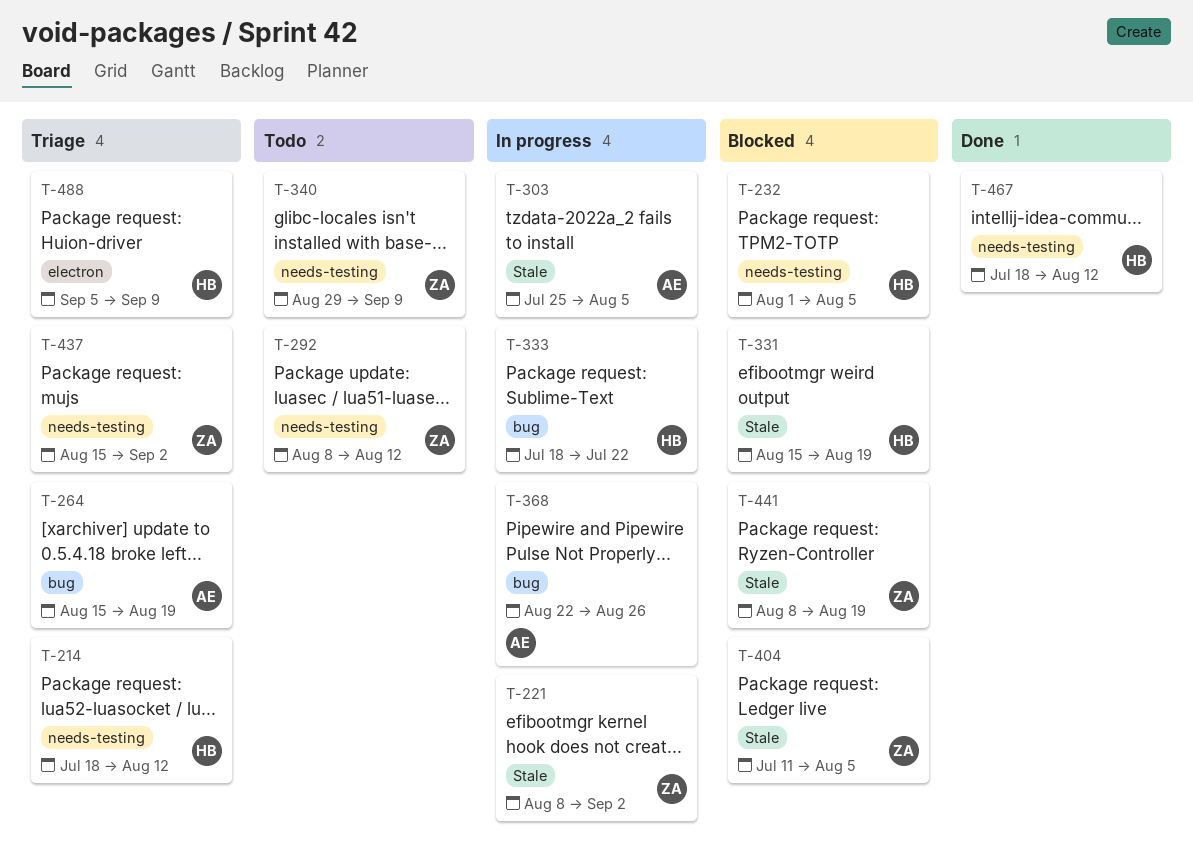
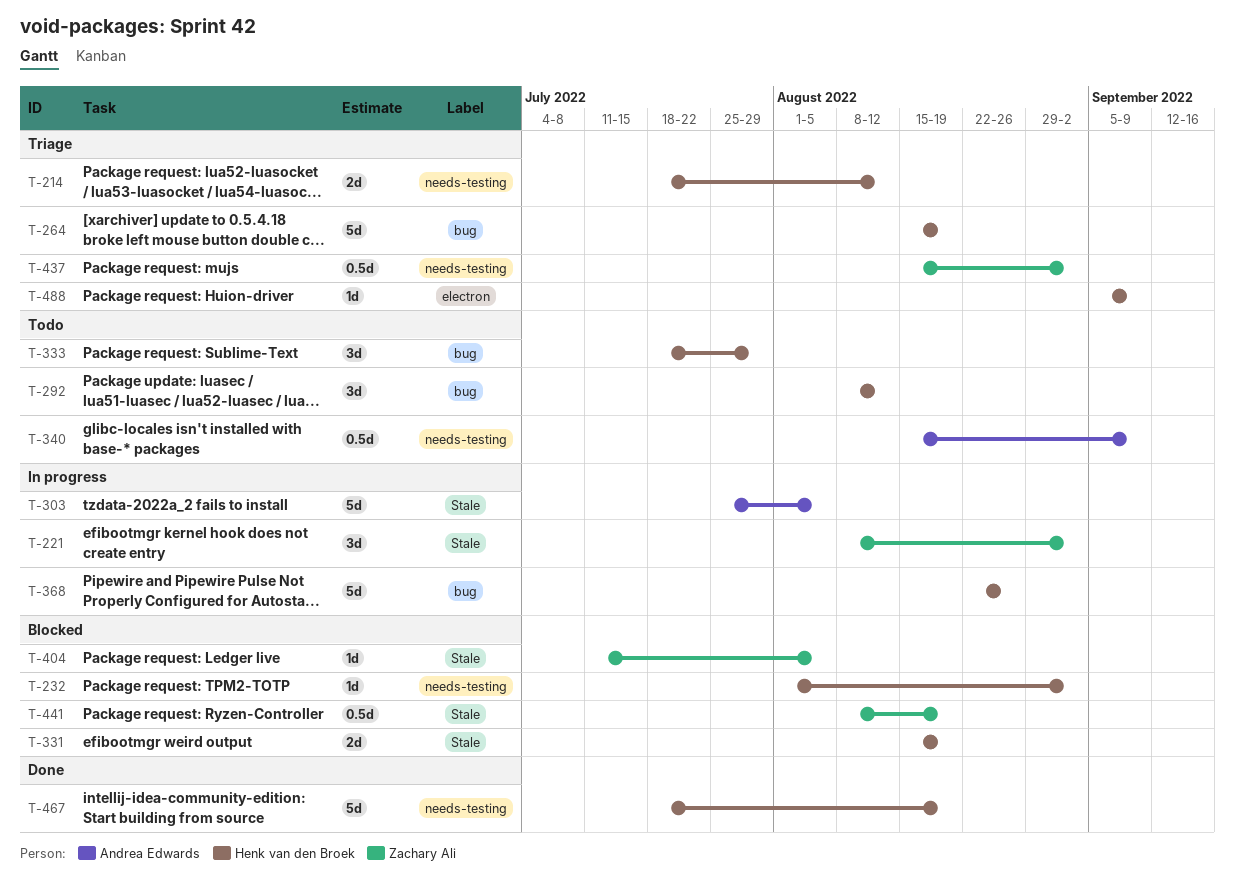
T-232, due: Aug 5 -> Sep 2
T-264, owner: Andrea Edwards -> Henk van den Broek
T-292, owner: Zachary Ali -> Henk van den Broek
T-292, label: needs-testing -> bug
T-333, status: In progress -> Todo
T-333, due: Jul 22 -> Jul 29
T-340, owner: Zachary Ali -> Andrea Edwards
T-340, start: Aug 29 -> Aug 15
T-368, owner: Andrea Edwards -> Henk van den Broek
T-467, due: Aug 12 -> Aug 19

